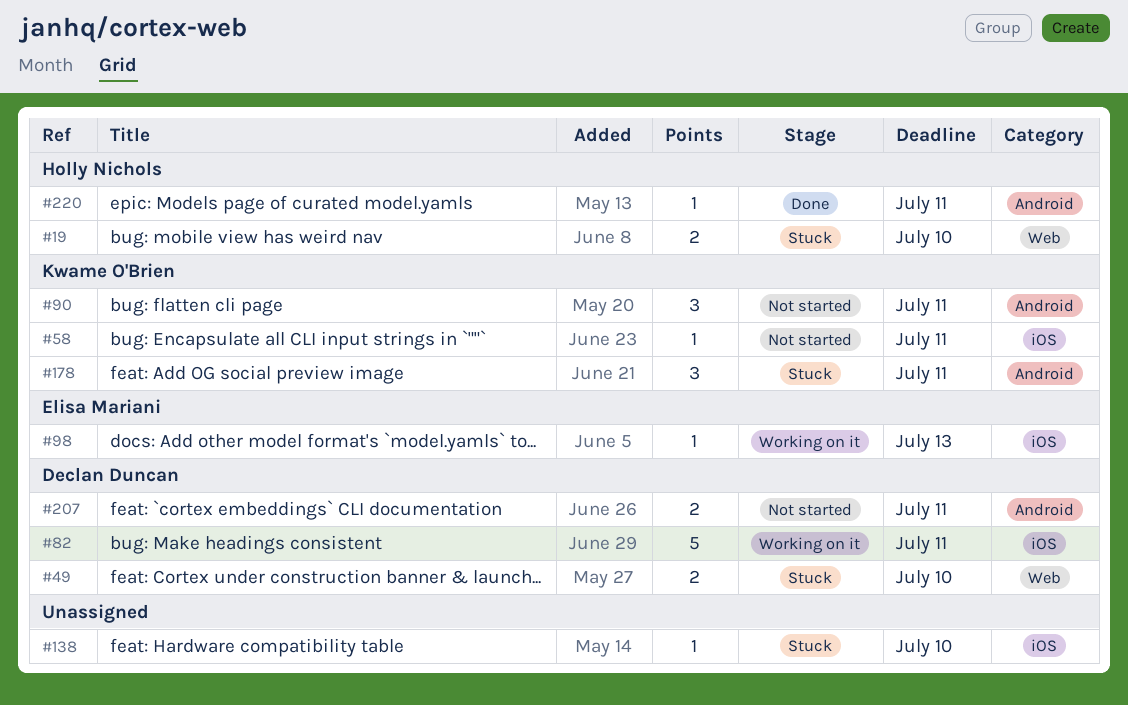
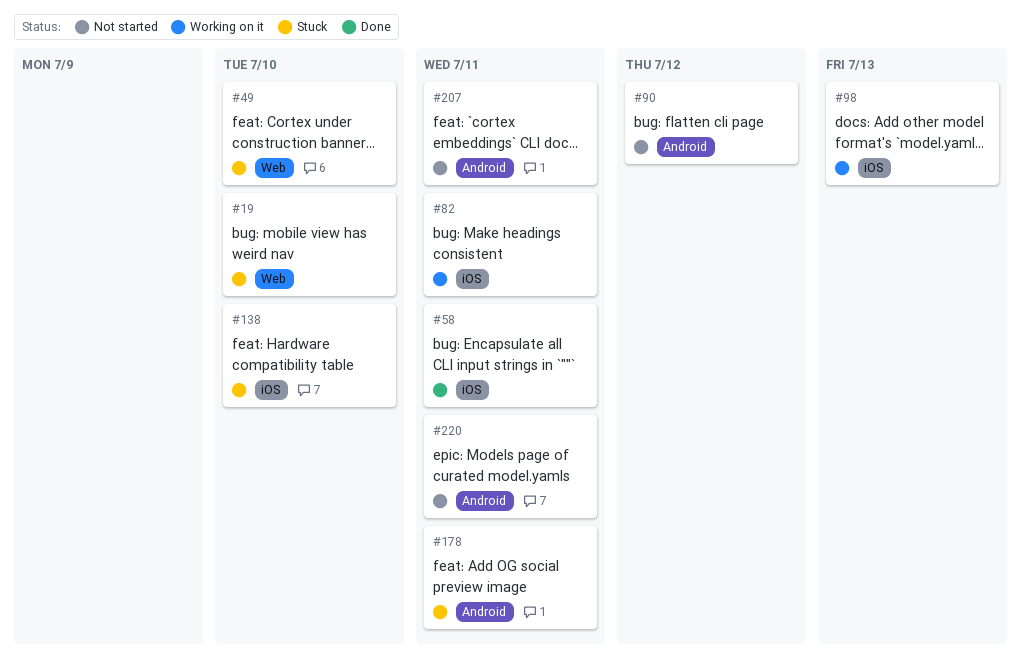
#58, status: Not started -> Done
#90, due: Jul 11 -> Jul 12
#220, status: Done -> Not started

